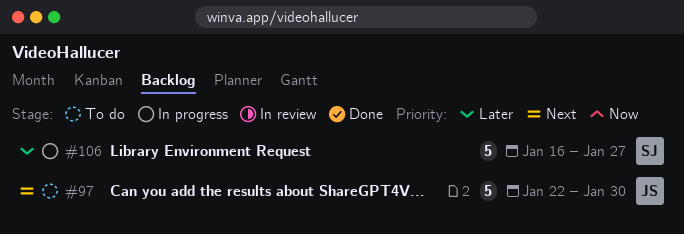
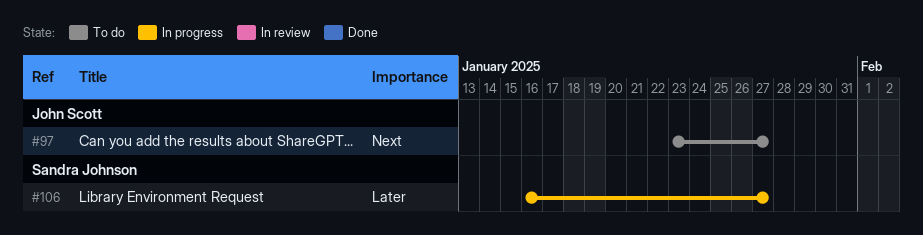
#97, start: Jan 22 -> Jan 23
#97, due: Jan 30 -> Jan 27

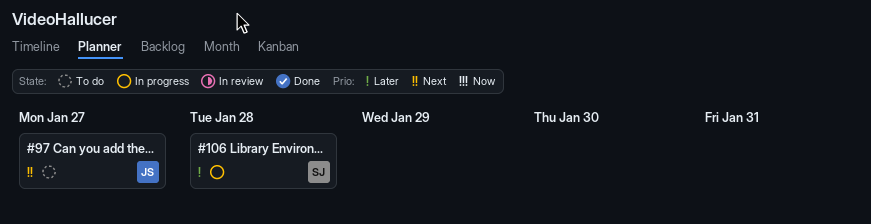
#106, due: Jan 27 -> Jan 28

